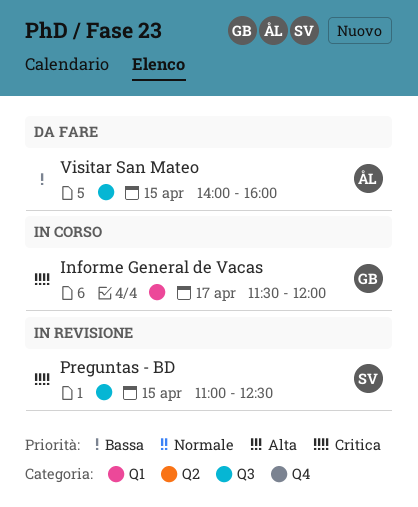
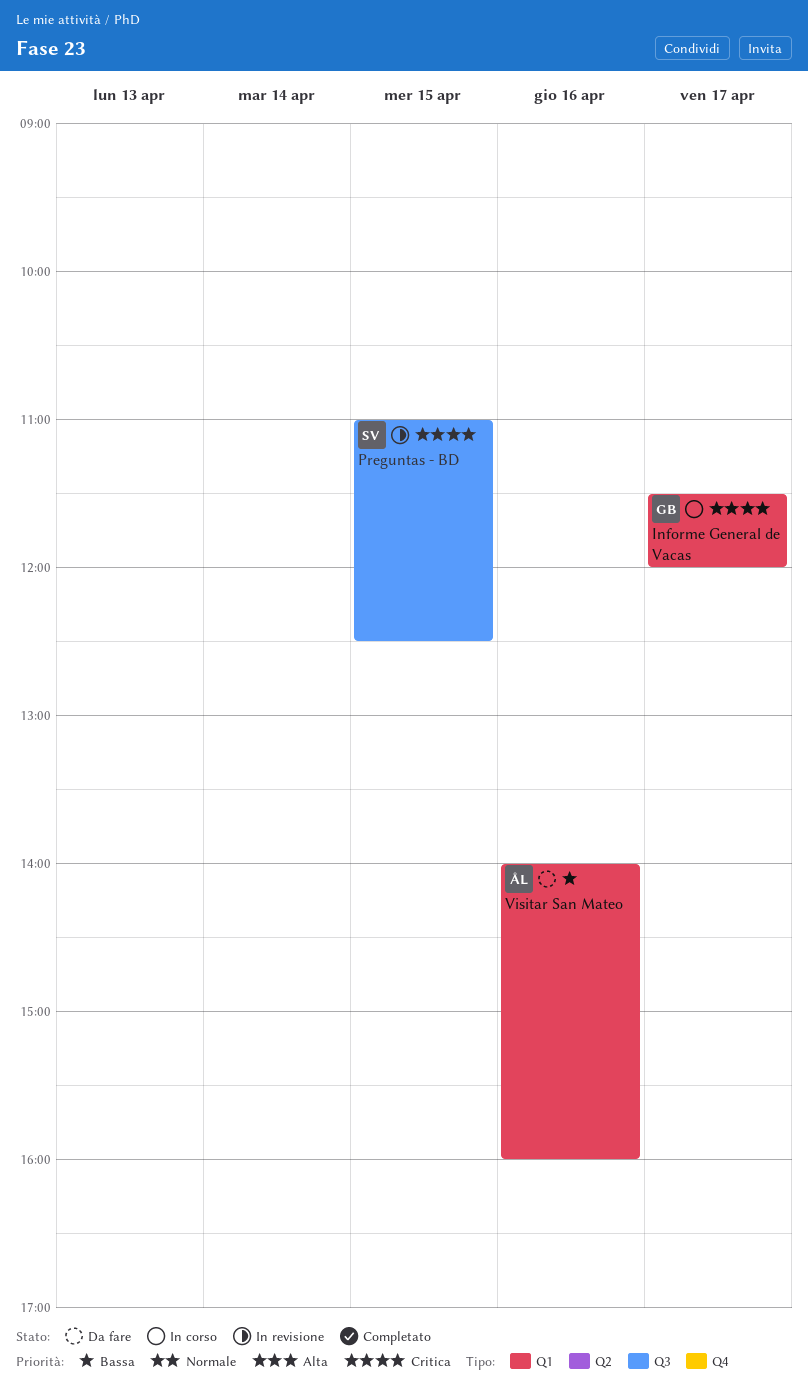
Visitar San Mateo, label: Q3 -> Q1
Visitar San Mateo, day: Apr 15 -> Apr 16

